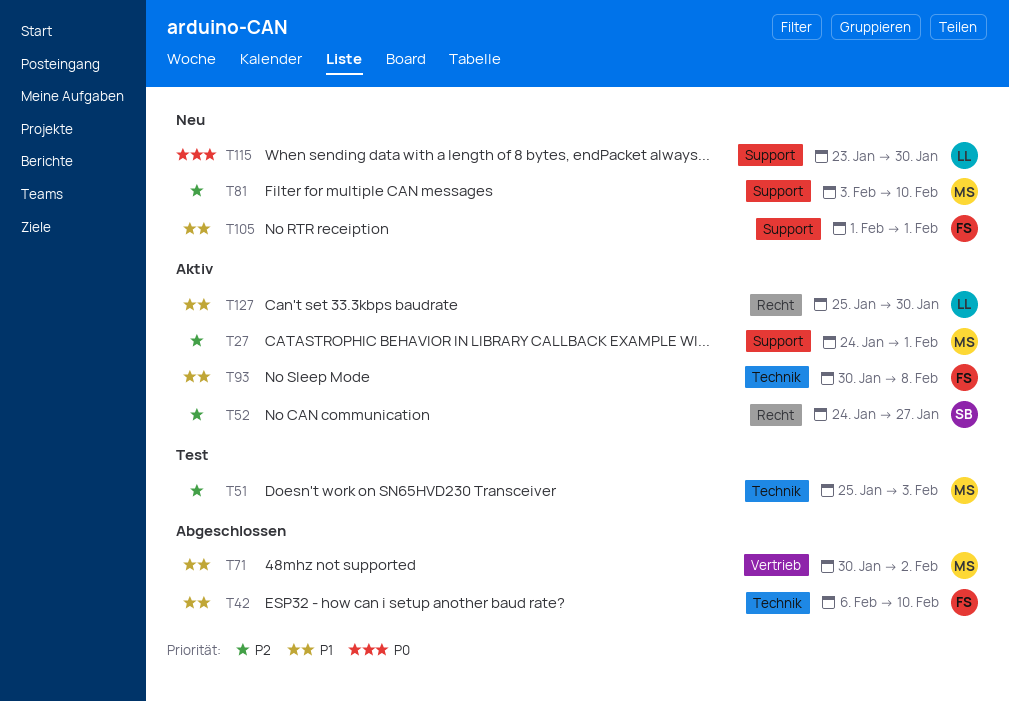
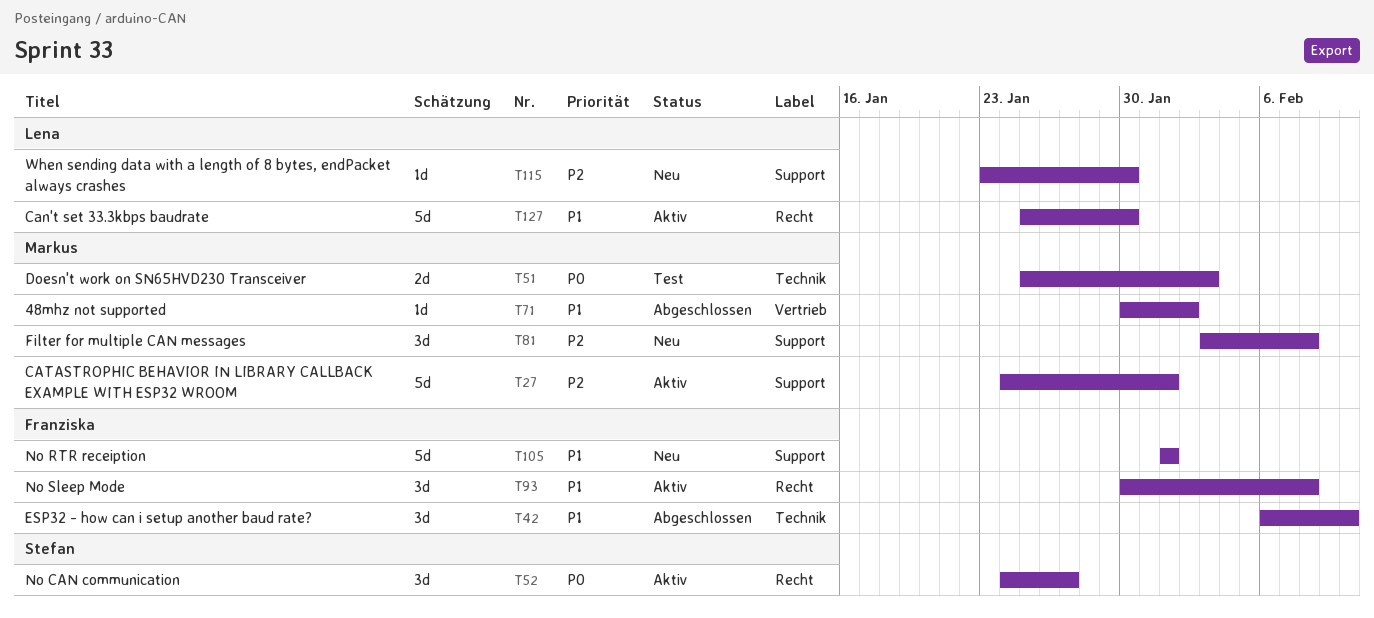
T51, priority: P2 -> P0
T52, priority: P2 -> P0
T81, due: Feb 10 -> Feb 8
T93, label: Technik -> Recht
T115, priority: P0 -> P2

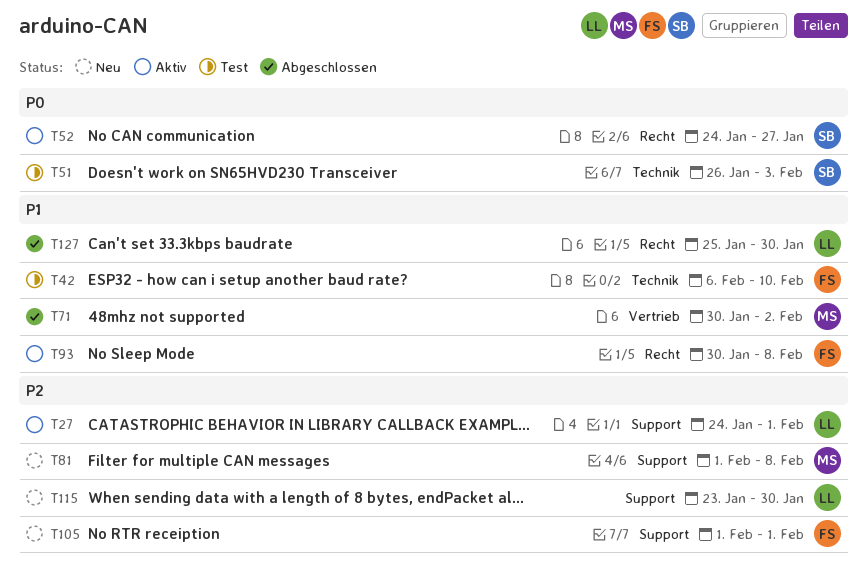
T27, owner: Markus -> Lena
T42, status: Abgeschlossen -> Test
T51, owner: Markus -> Stefan
T51, start: Jan 25 -> Jan 26
T81, start: Feb 3 -> Feb 1
T105, priority: P1 -> P2
T127, status: Aktiv -> Abgeschlossen

